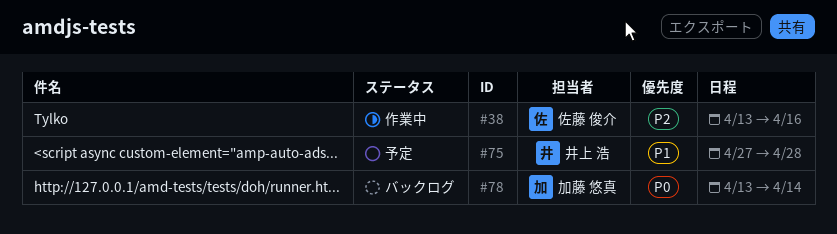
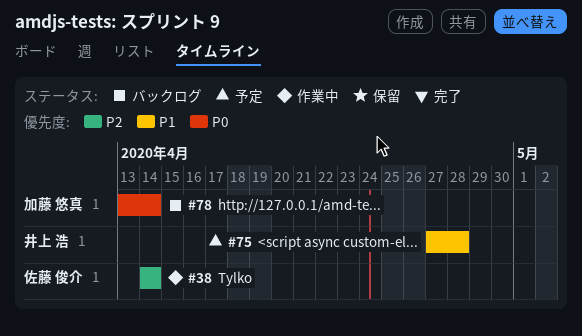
#38, start: Apr 13 -> Apr 14
#38, due: Apr 16 -> Apr 14

